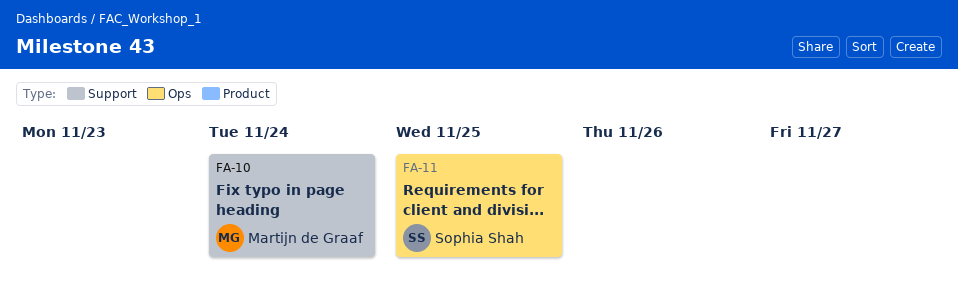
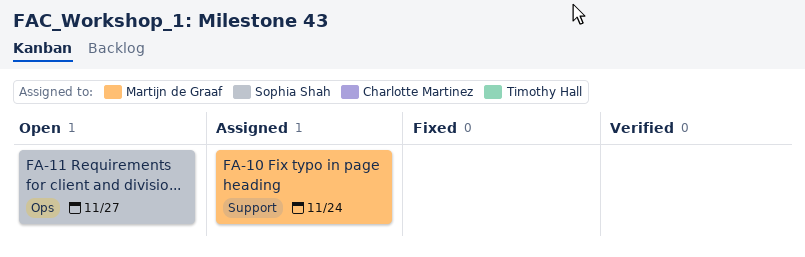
FA-11, due: Nov 25 -> Nov 27

